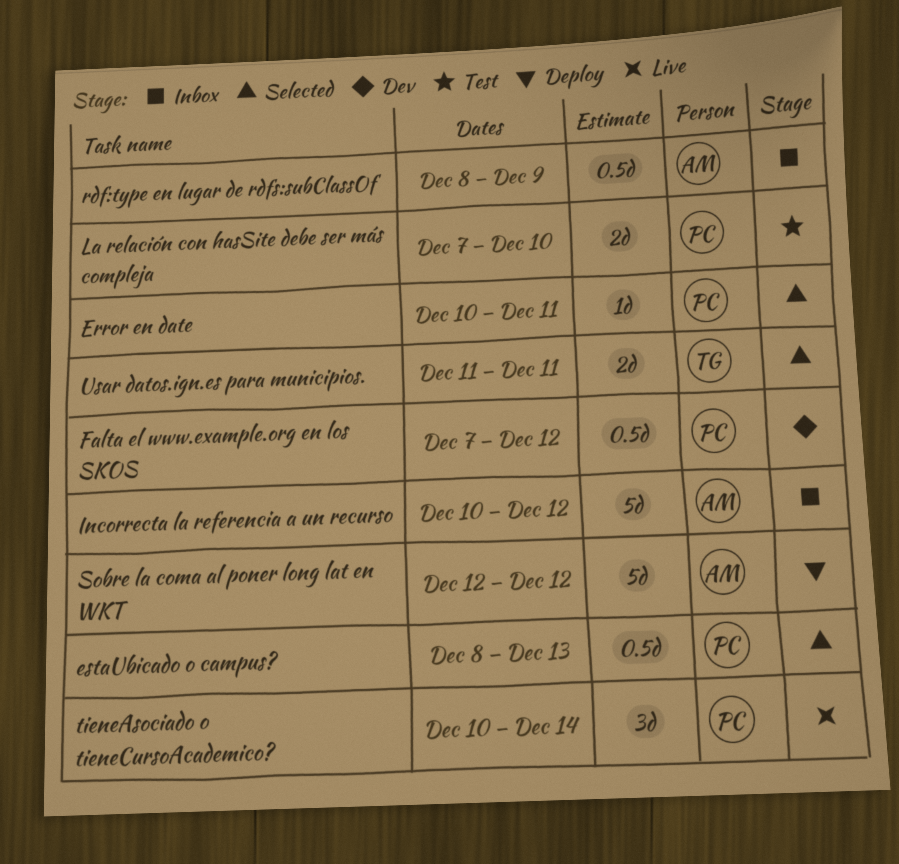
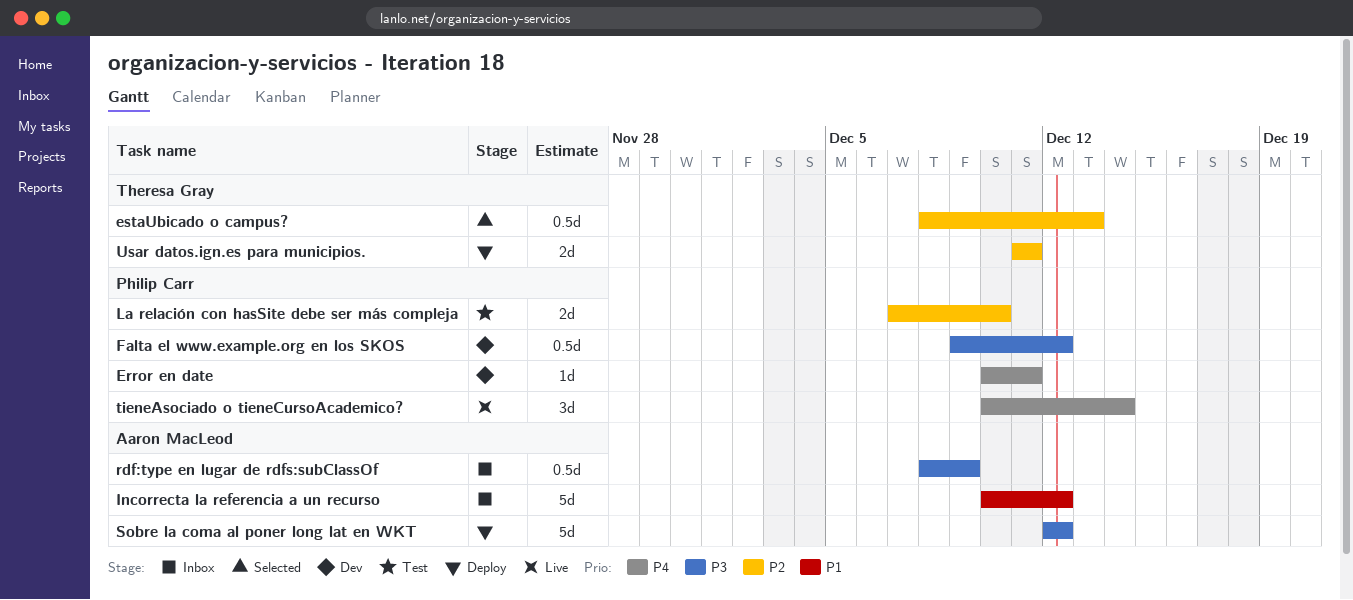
Error en date, status: Selected -> Dev
estaUbicado o campus?, owner: Philip Carr -> Theresa Gray
Falta el www.example.org en los SKOS, start: Dec 7 -> Dec 9
Usar datos.ign.es para municipios., status: Selected -> Deploy

